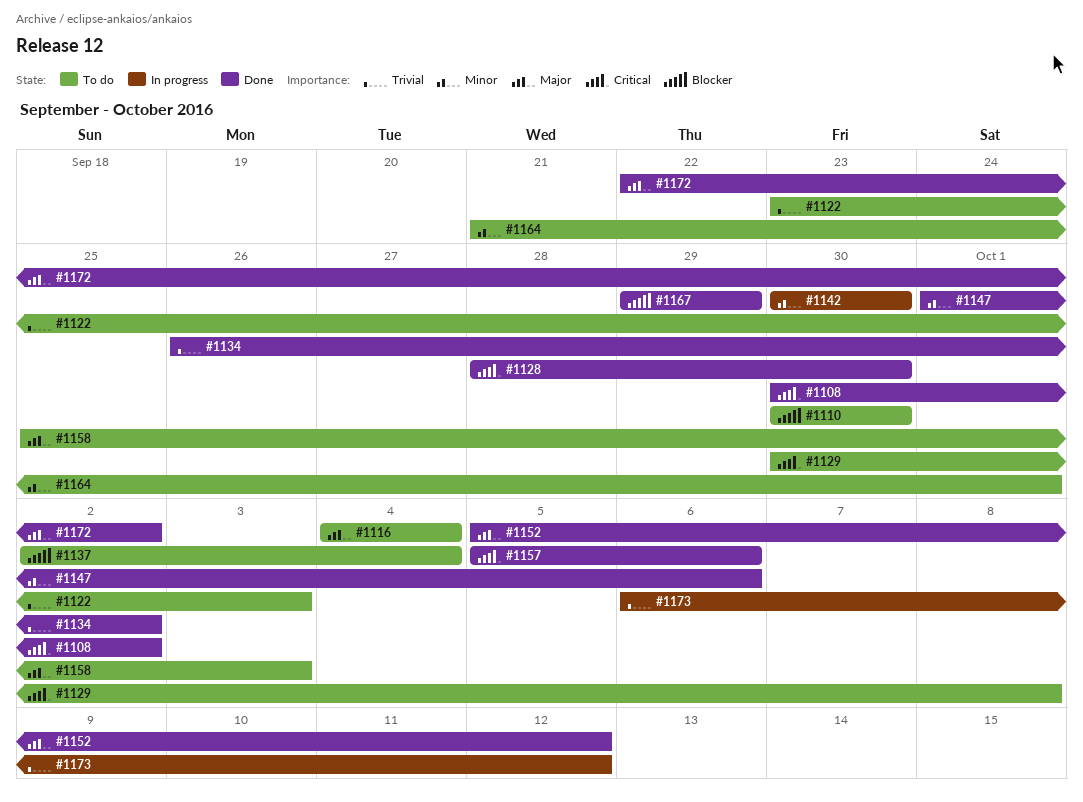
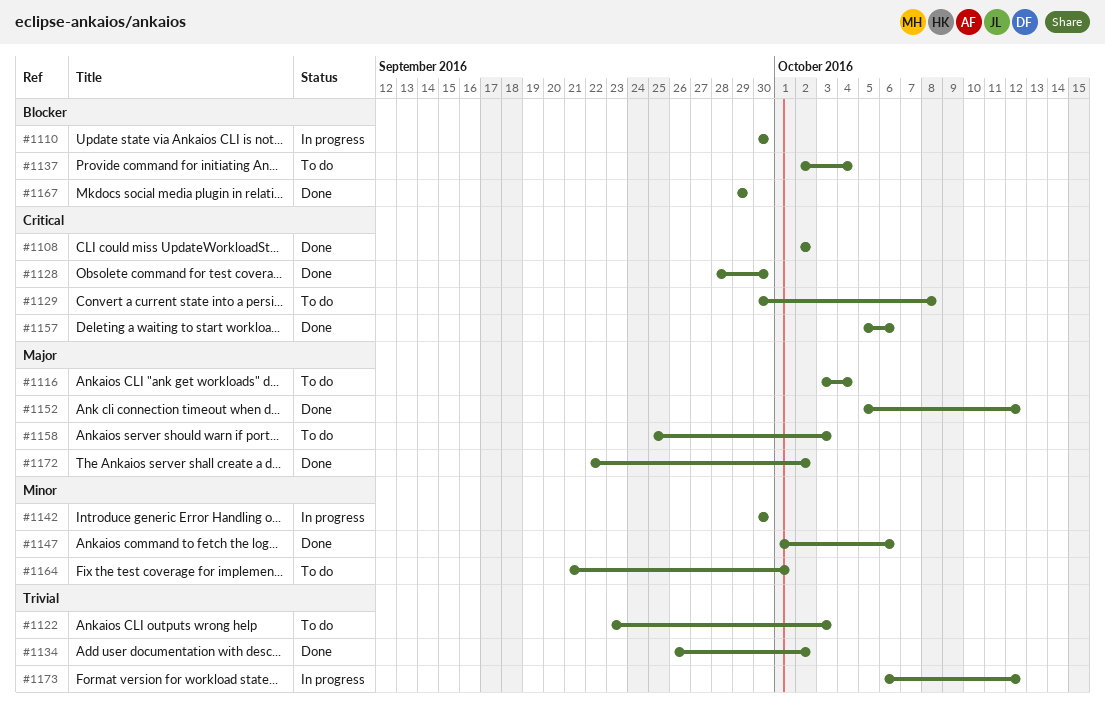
#1108, start: Sep 30 -> Oct 2
#1110, status: To do -> In progress
#1116, start: Oct 4 -> Oct 3

